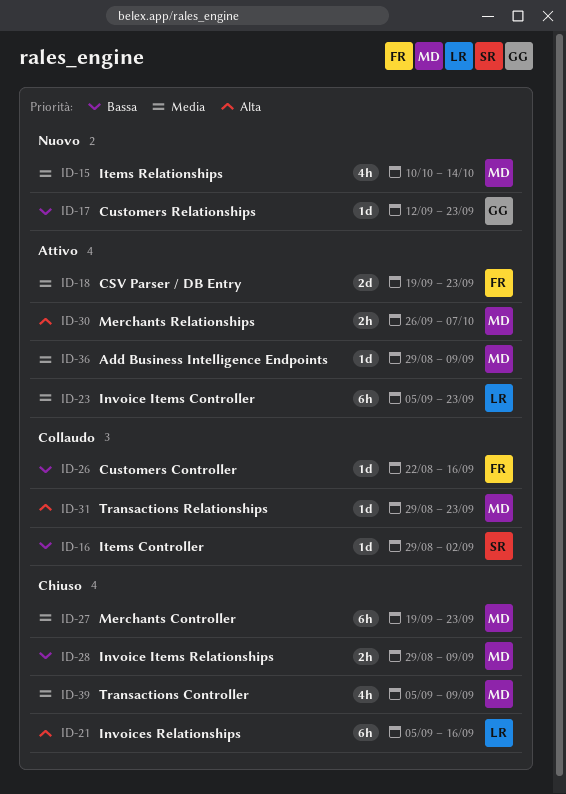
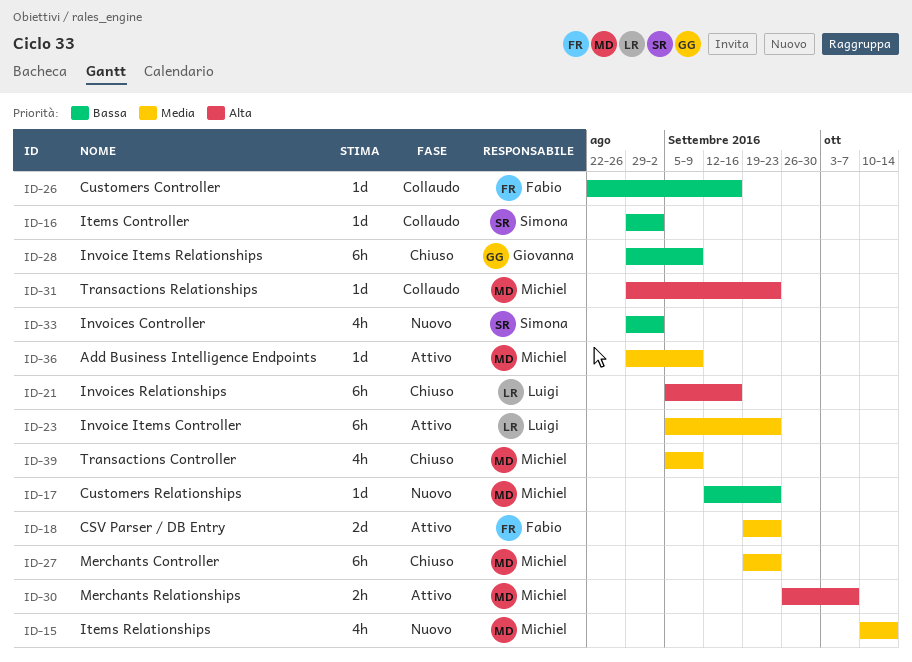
ID-17, owner: Giovanna -> Michiel
ID-28, owner: Michiel -> Giovanna
ID-28, estimate: 2h -> 6h
ID-33: none -> present

